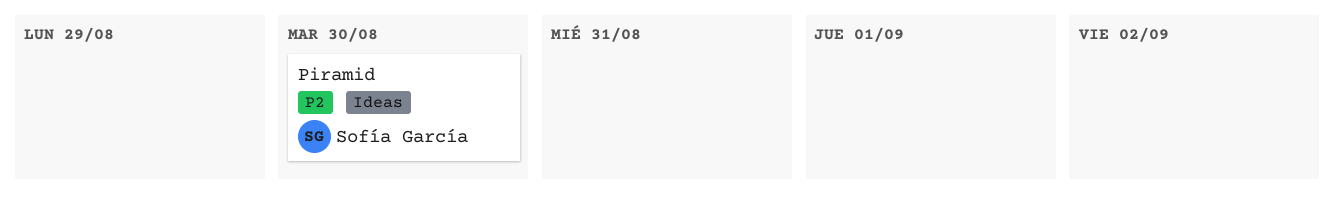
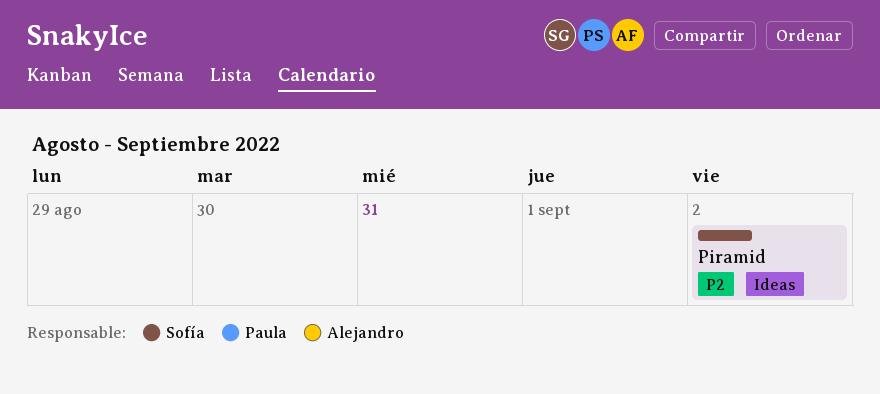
Piramid, due: Aug 30 -> Sep 2

